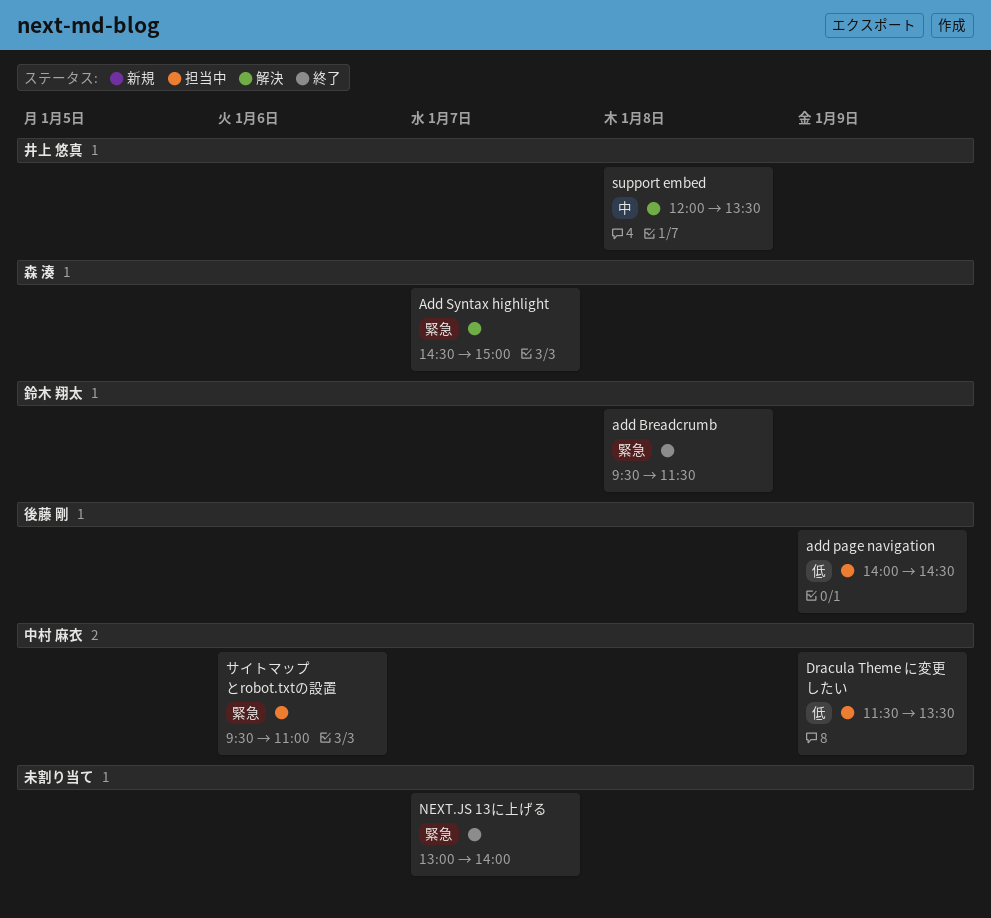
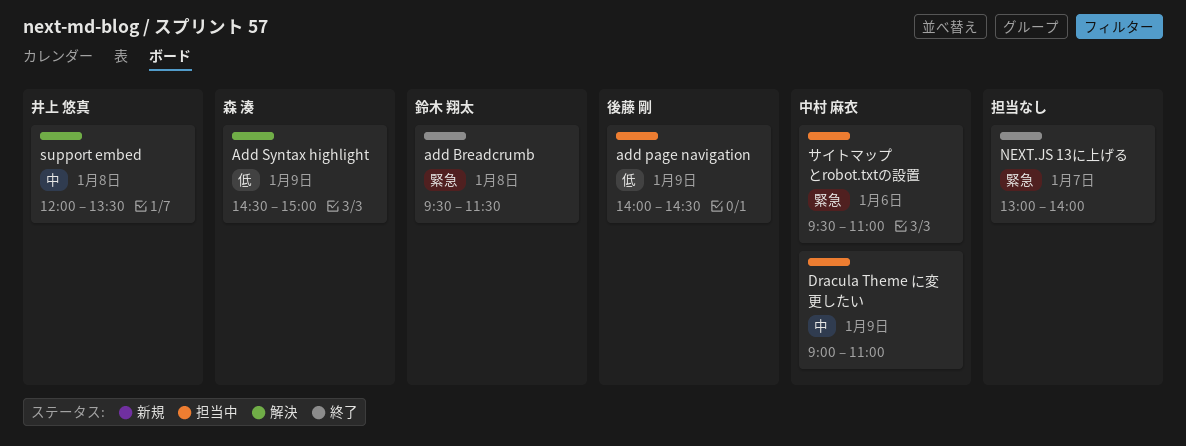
Add Syntax highlight, priority: 緊急 -> 低
Add Syntax highlight, day: Jan 7 -> Jan 9
Dracula Theme に変更したい, priority: 低 -> 中
Dracula Theme に変更したい, begins: 11:30 -> 09:00
Dracula Theme に変更したい, ends: 13:30 -> 11:00

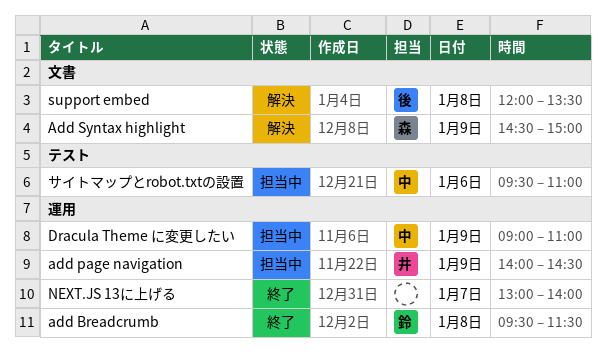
add page navigation, owner: 後藤 剛 -> 井上 悠真
support embed, owner: 井上 悠真 -> 後藤 剛

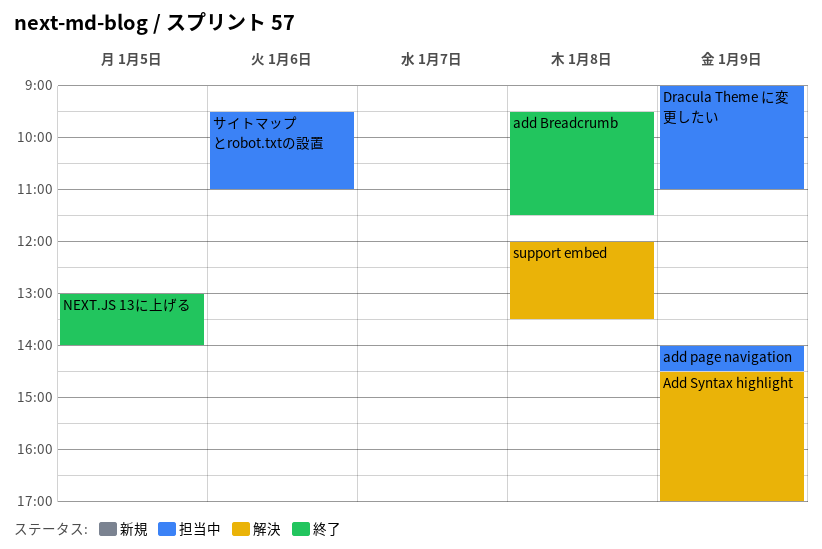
Add Syntax highlight, ends: 15:00 -> 17:00
NEXT.JS 13に上げる, day: Jan 7 -> Jan 5

